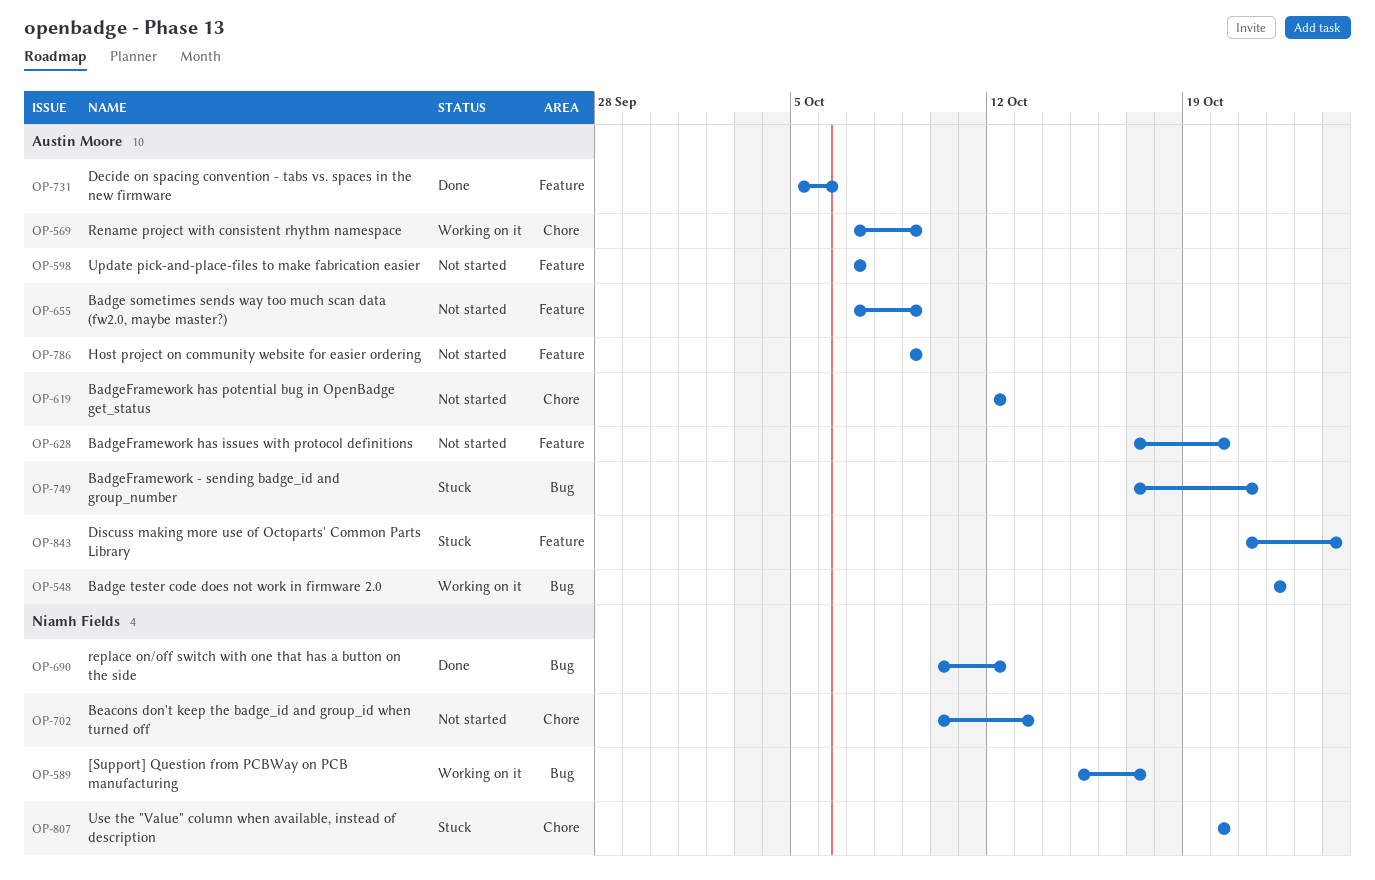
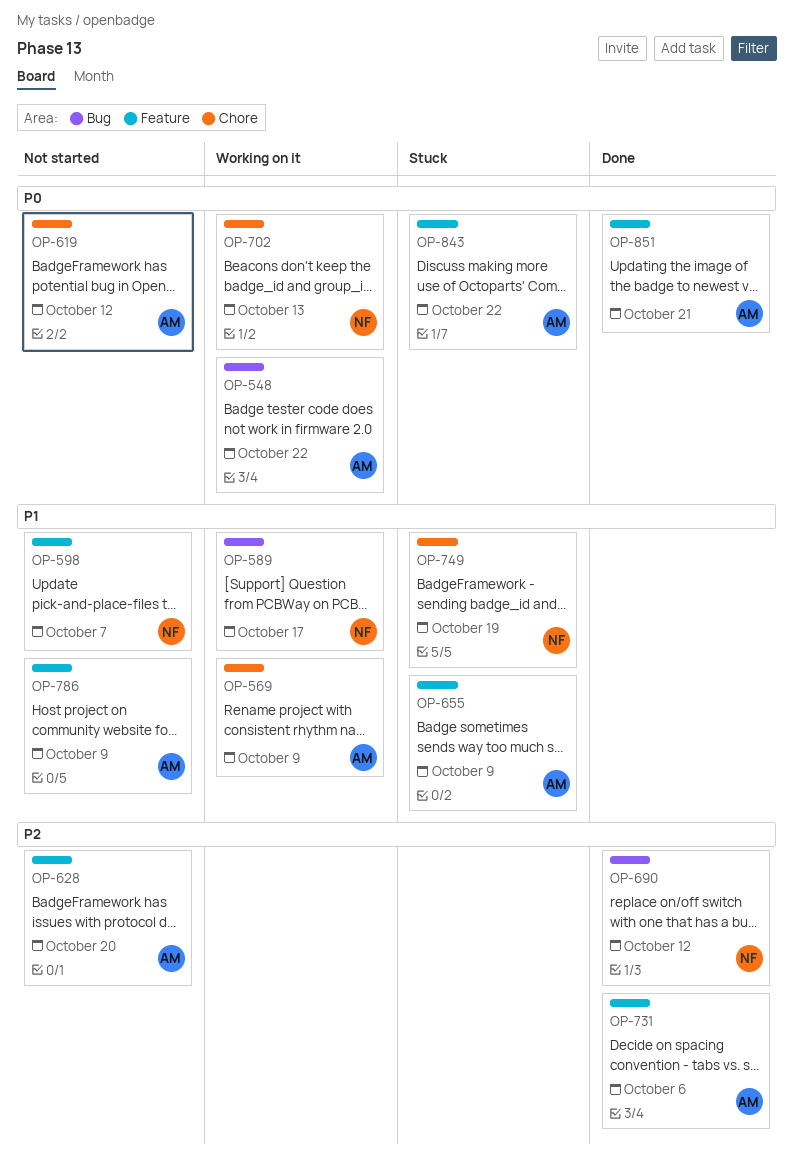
OP-598, owner: Austin Moore -> Niamh Fields
OP-655, status: Not started -> Stuck
OP-702, status: Not started -> Working on it
OP-749, owner: Austin Moore -> Niamh Fields
OP-749, label: Bug -> Chore
OP-749, due: Oct 21 -> Oct 19
OP-807: present -> none
OP-843, due: Oct 24 -> Oct 22
OP-851: none -> present

